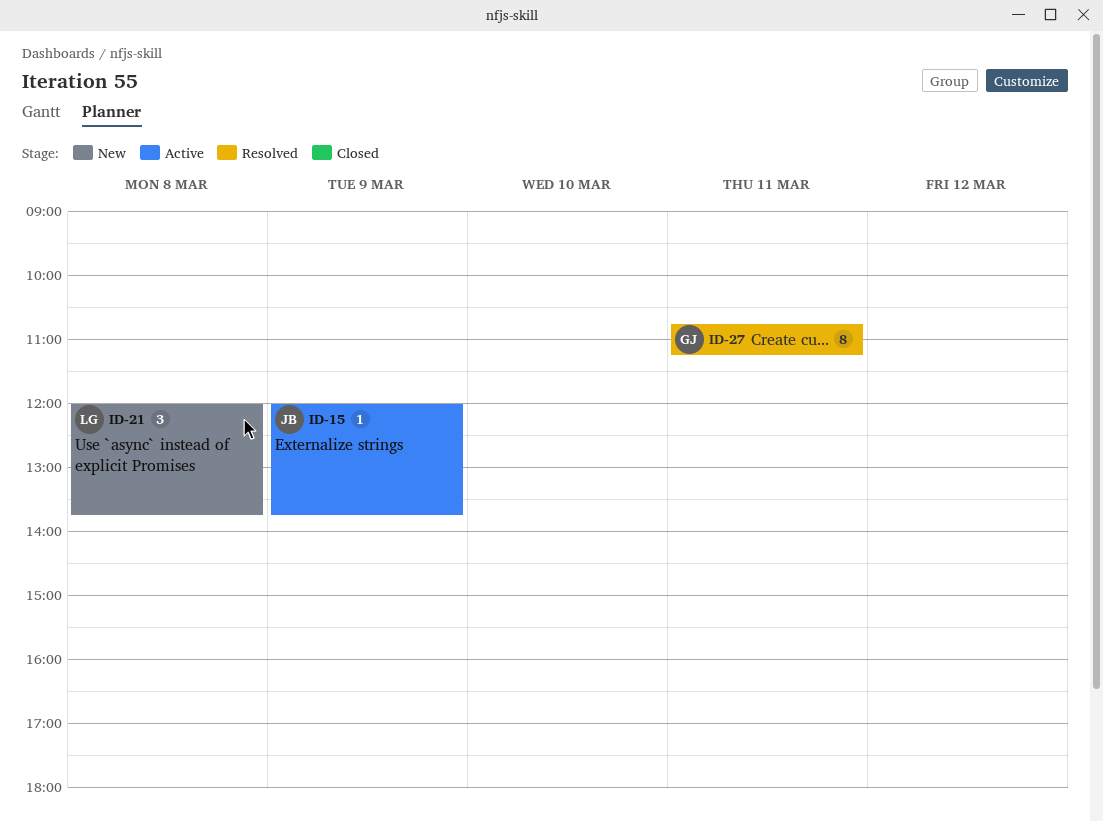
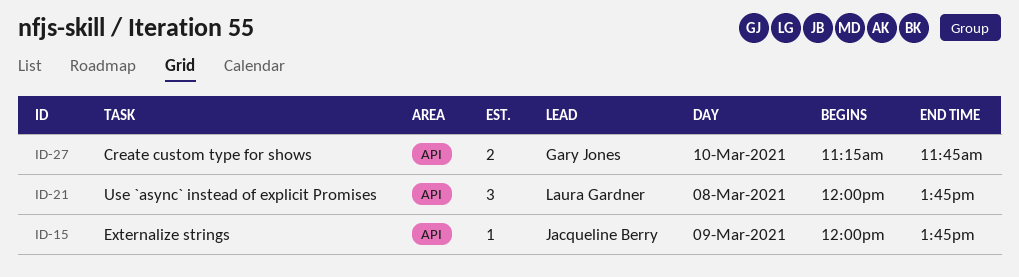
ID-27, estimate: 8 -> 2
ID-27, day: Mar 11 -> Mar 10
ID-27, begins: 10:45 -> 11:15
ID-27, ends: 11:15 -> 11:45

